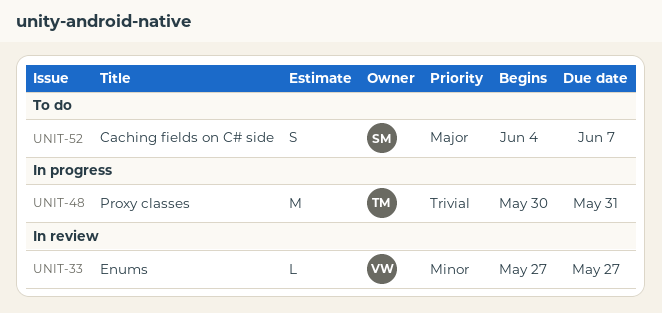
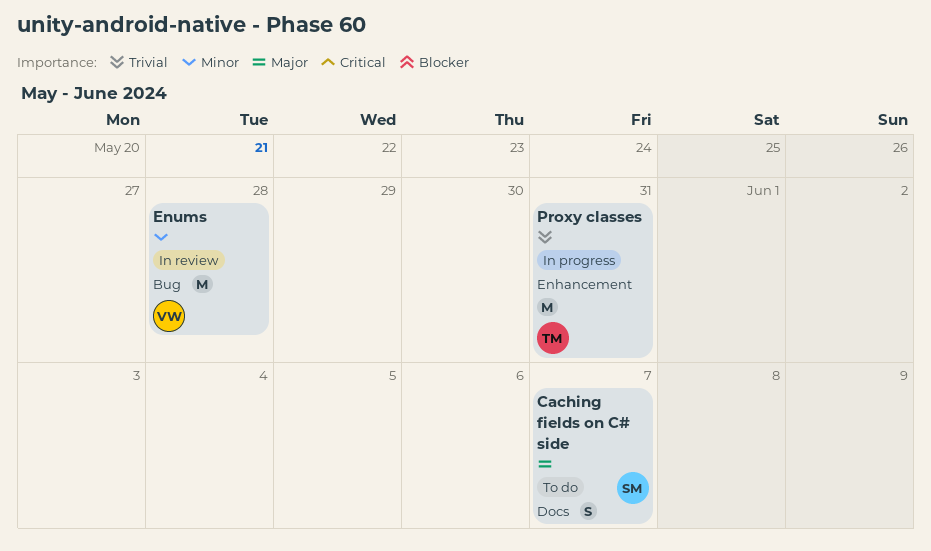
Enums, estimate: L -> M
Enums, due: May 27 -> May 28

